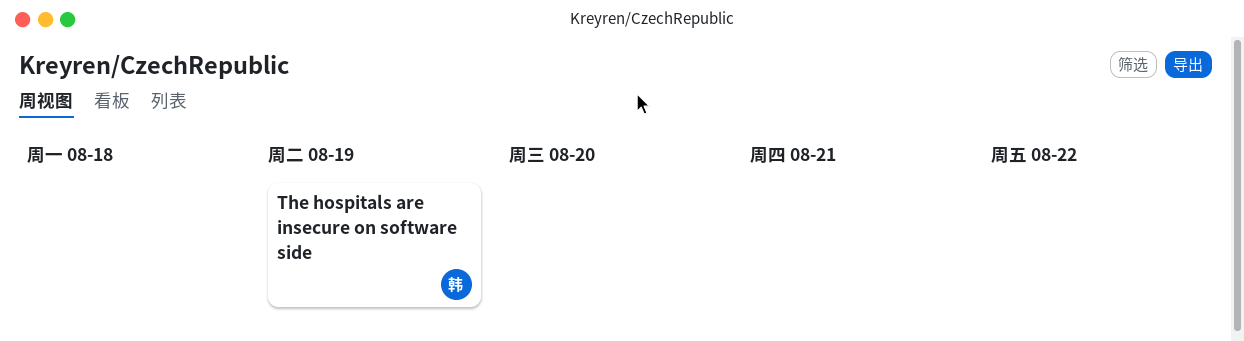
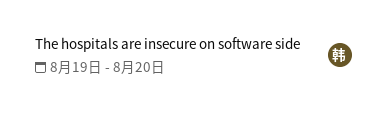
The hospitals are insecure on software side, due: Aug 19 -> Aug 20

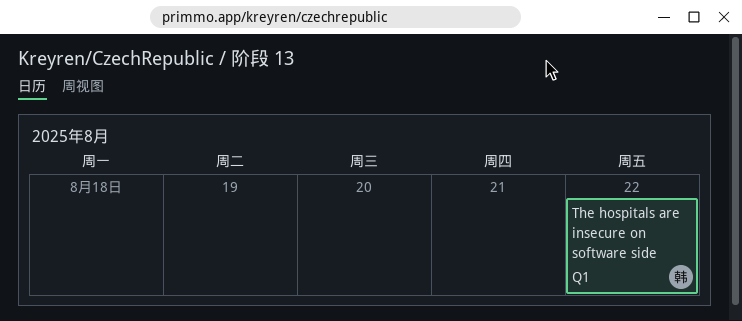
The hospitals are insecure on software side, due: Aug 20 -> Aug 22

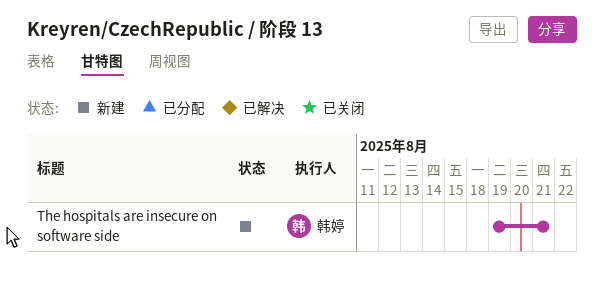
The hospitals are insecure on software side, due: Aug 22 -> Aug 21

